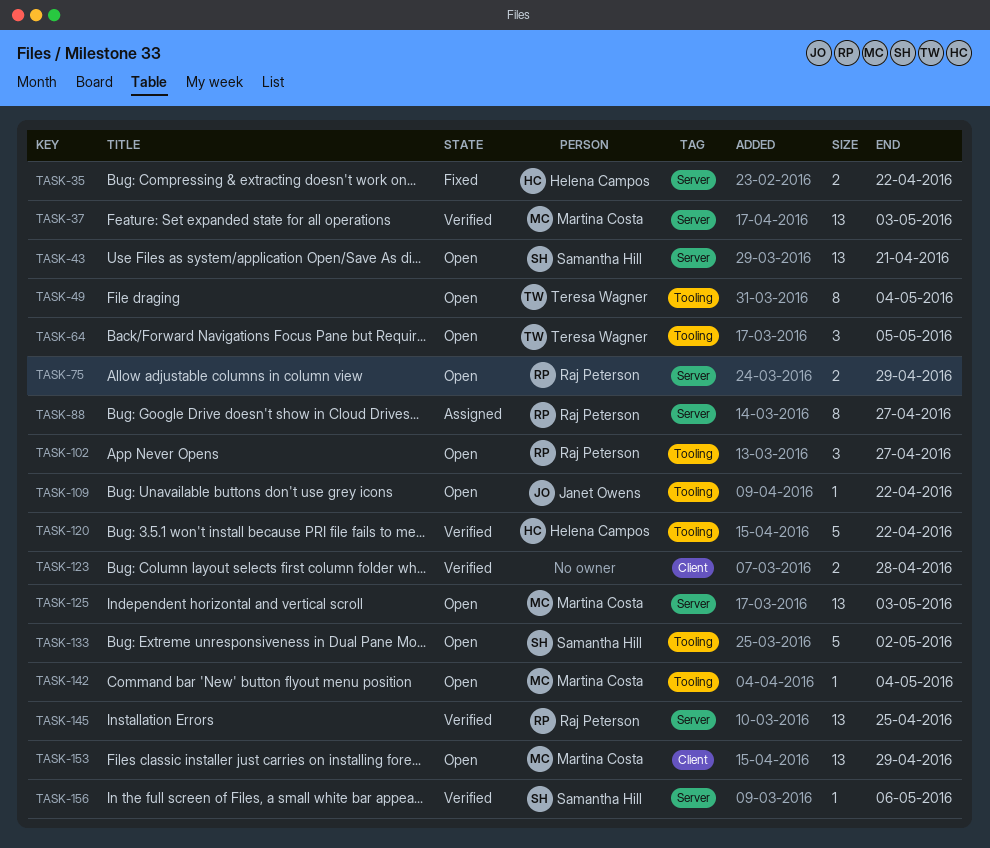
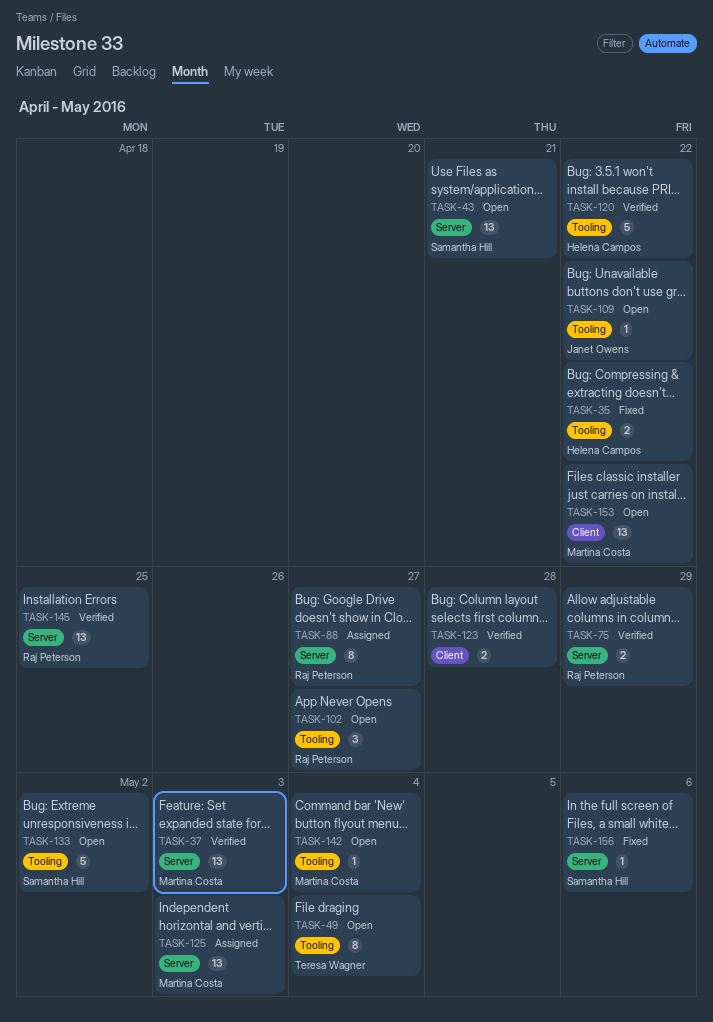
TASK-35, label: Server -> Tooling
TASK-64: present -> none
TASK-75, status: Open -> Verified
TASK-125, status: Open -> Assigned
TASK-153, due: Apr 29 -> Apr 22
TASK-156, status: Verified -> Fixed

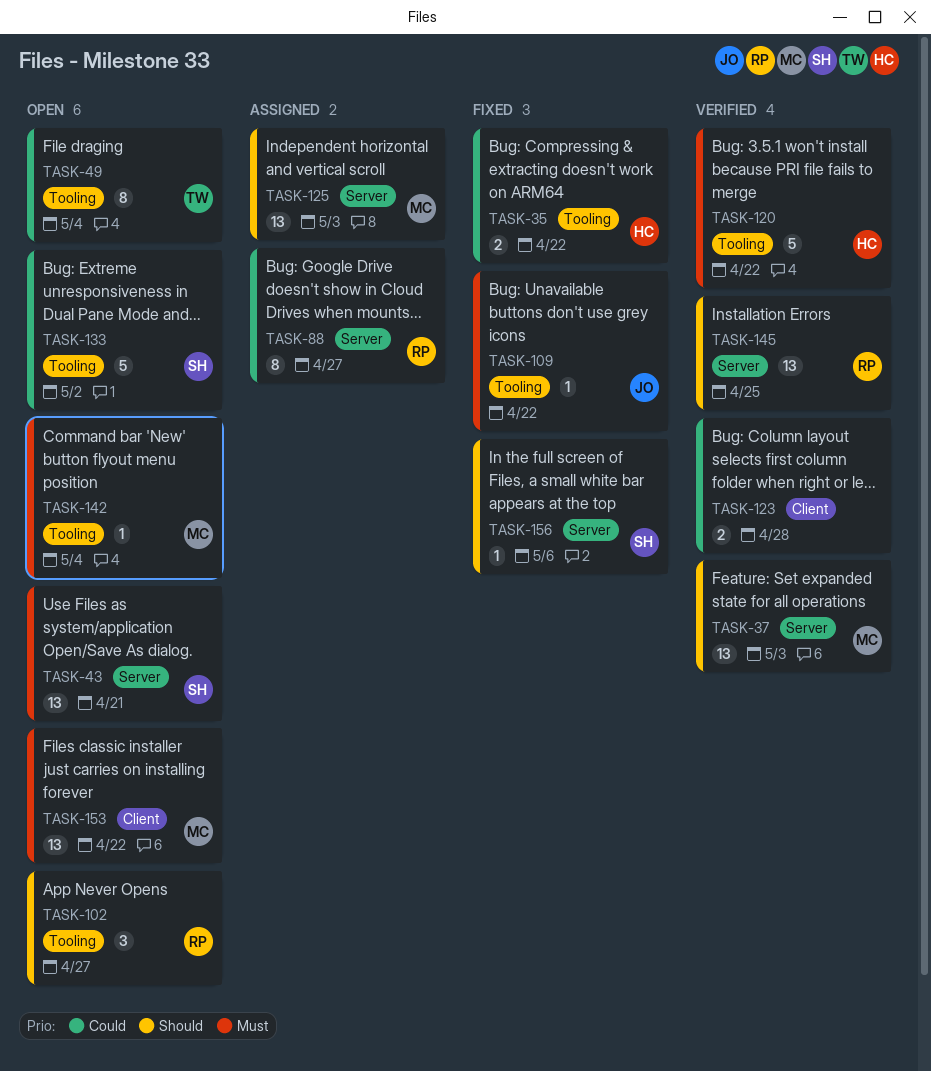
TASK-75: present -> none
TASK-109, status: Open -> Fixed

